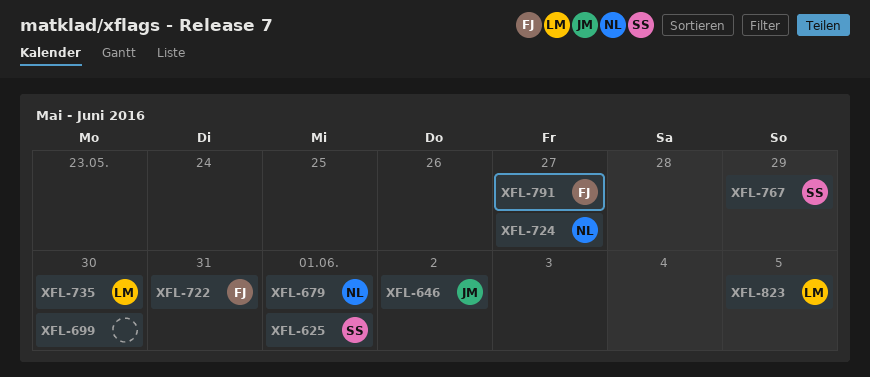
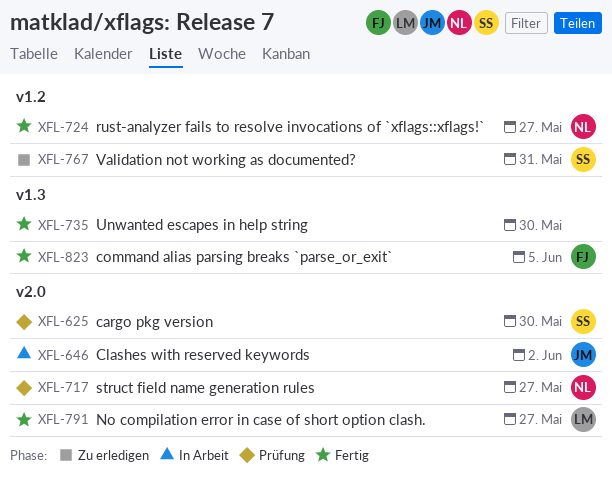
XFL-625, due: Jun 1 -> May 30
XFL-679: present -> none
XFL-699: present -> none
XFL-717: none -> present
XFL-722: present -> none
XFL-735, owner: LM -> none
XFL-767, due: May 29 -> May 31
XFL-791, owner: FJ -> LM
XFL-823, owner: LM -> FJ

